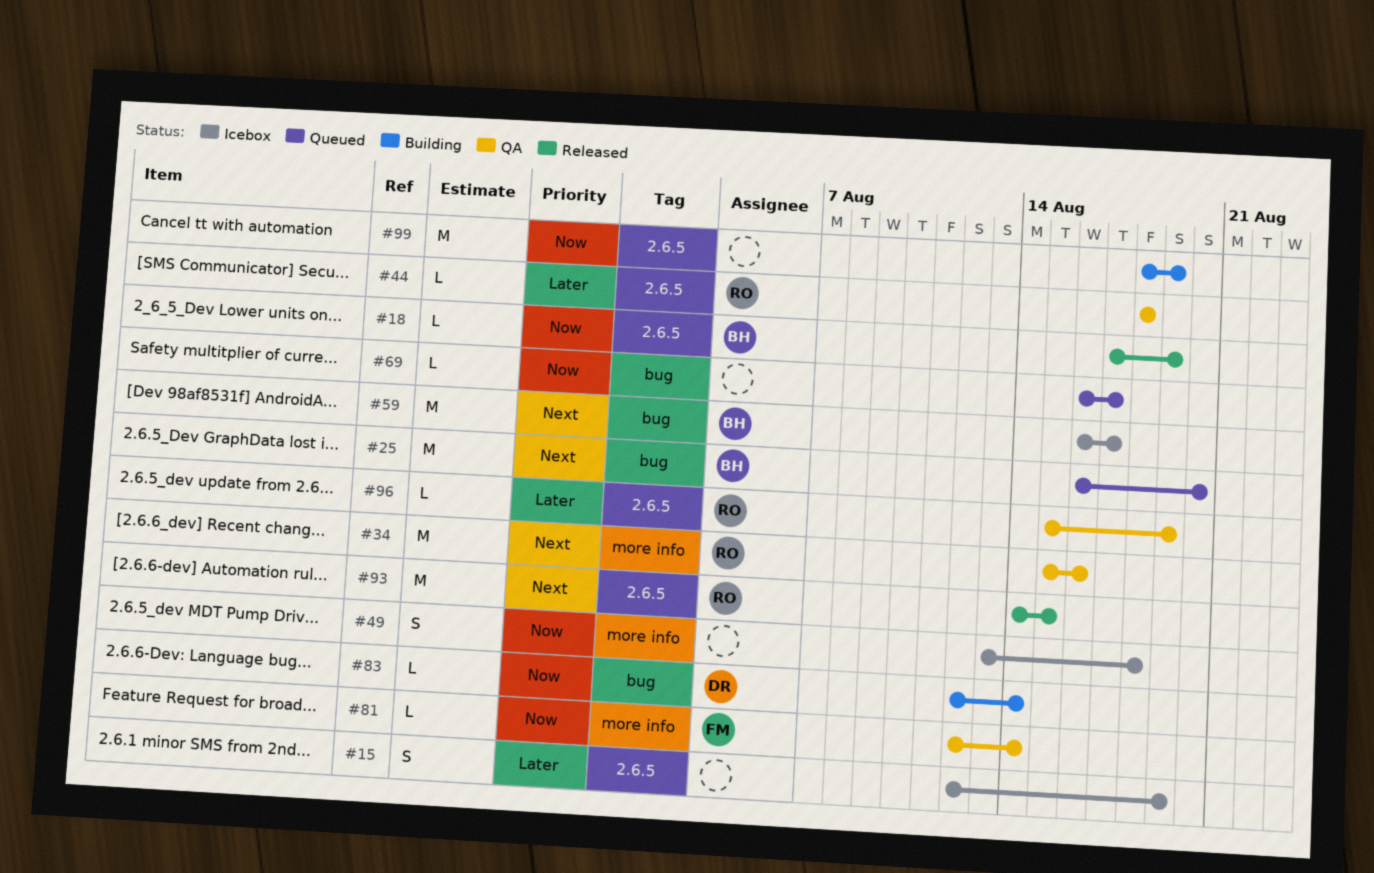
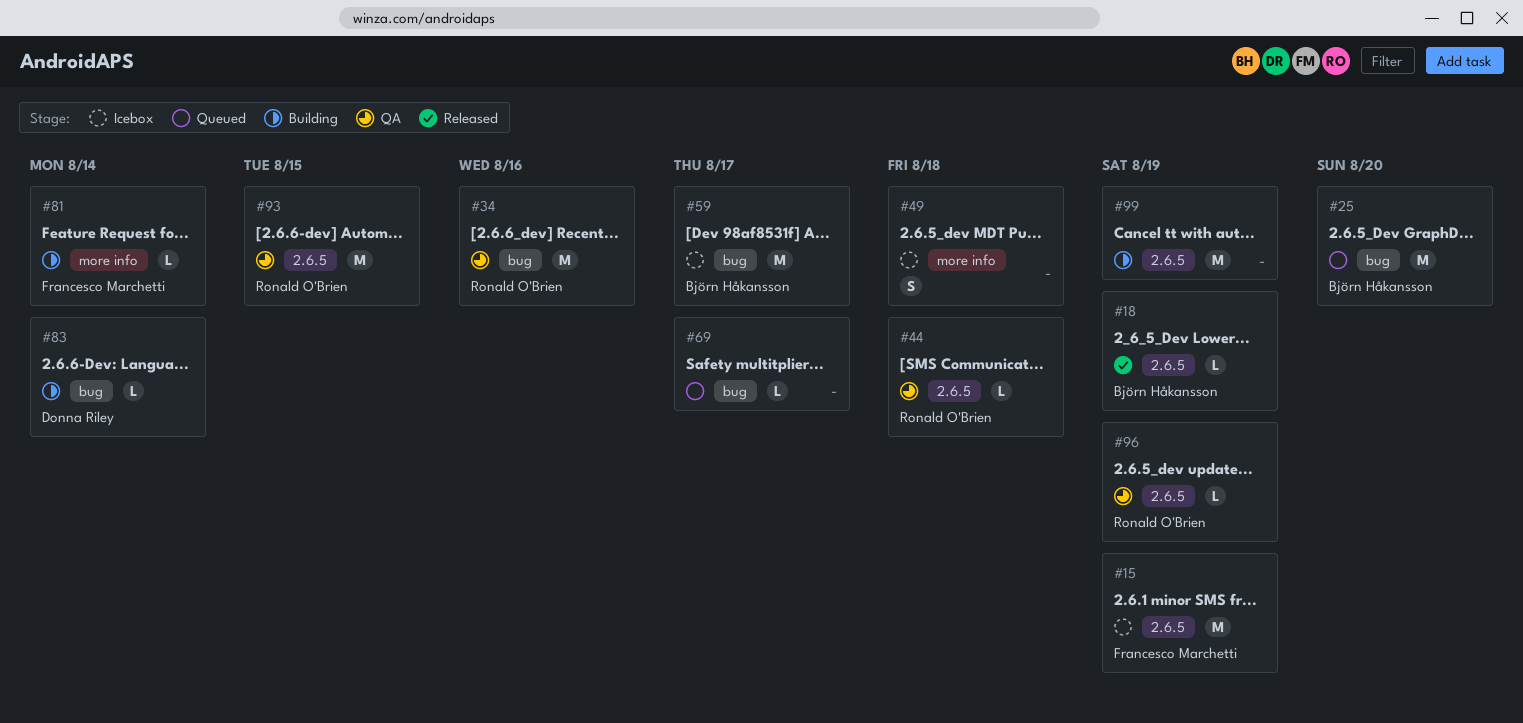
#15, owner: none -> Francesco Marchetti
#15, estimate: S -> M
#34, label: more info -> bug
#81, status: QA -> Building
#93, status: Released -> QA

